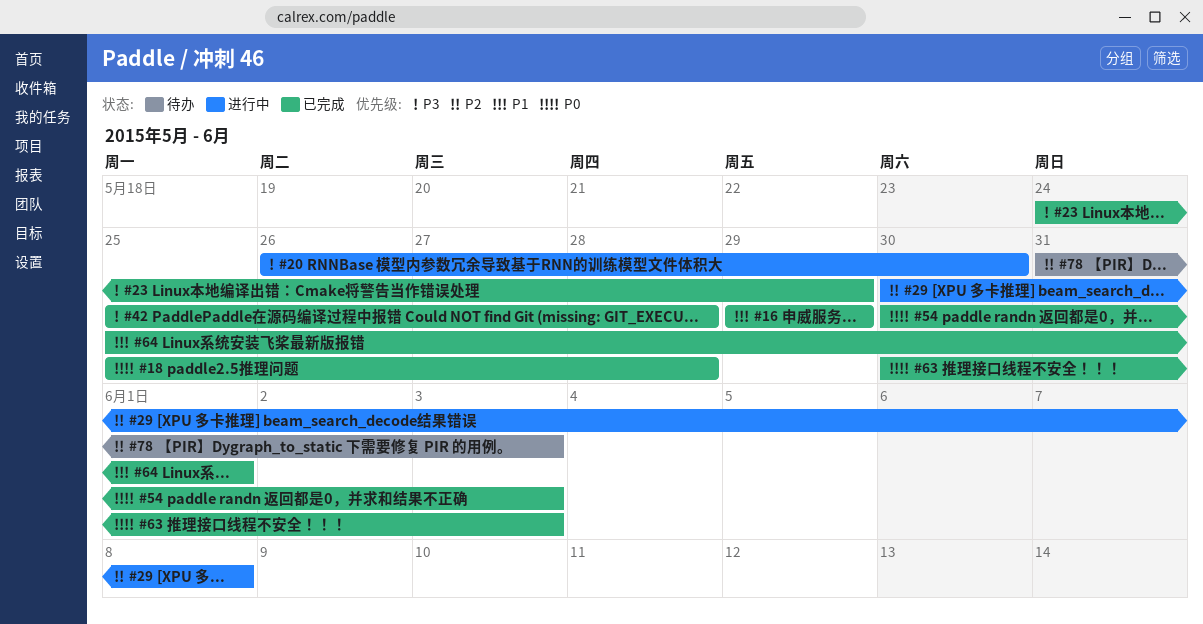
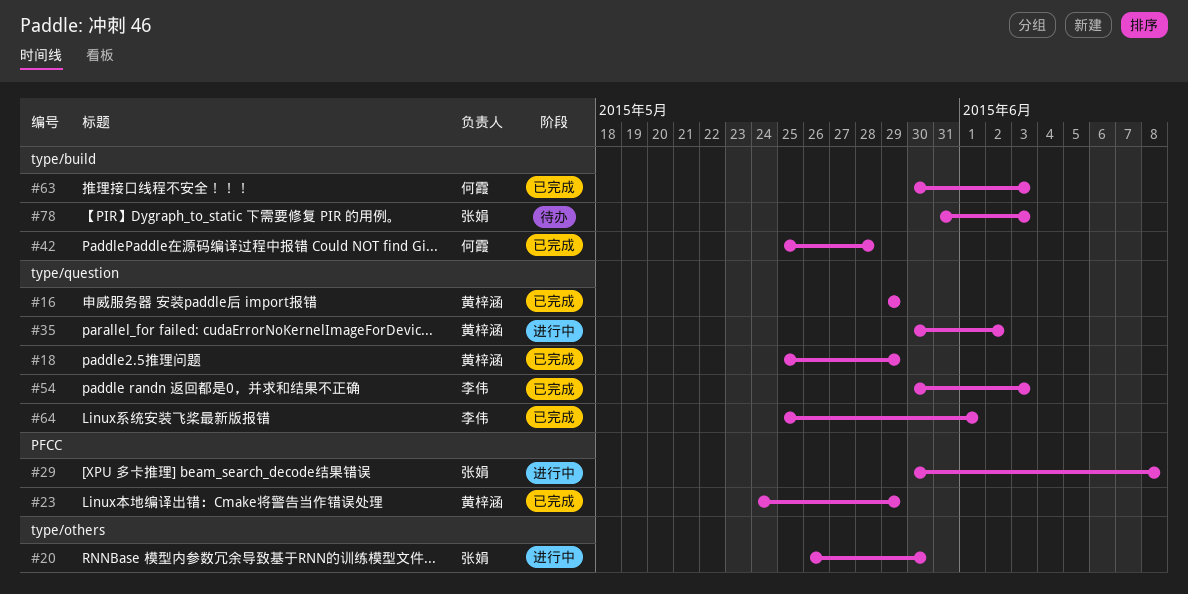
#18, due: May 28 -> May 29
#35: none -> present

